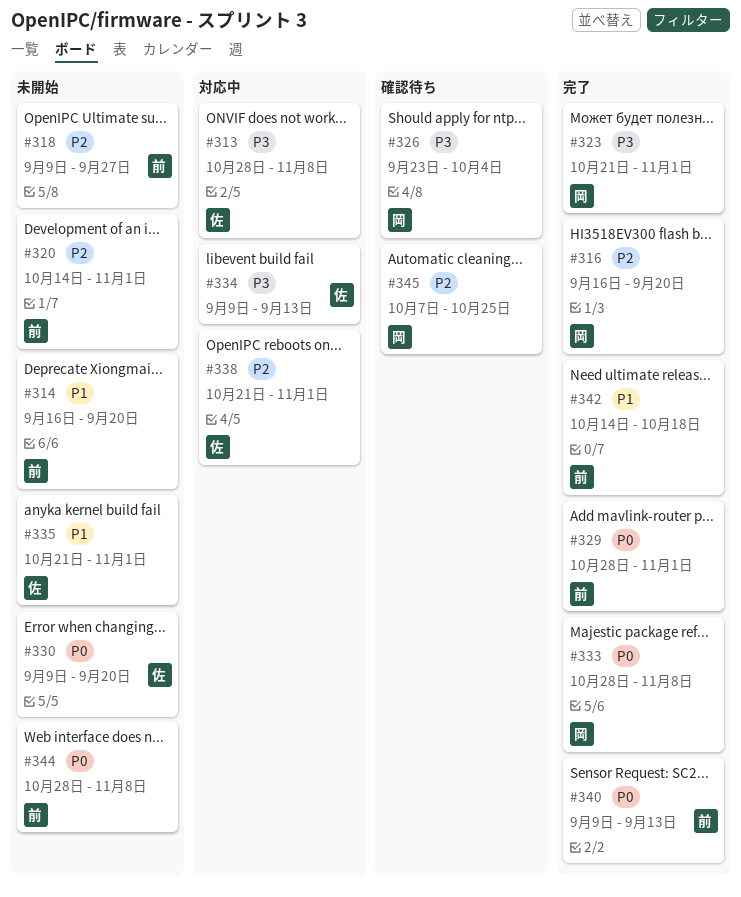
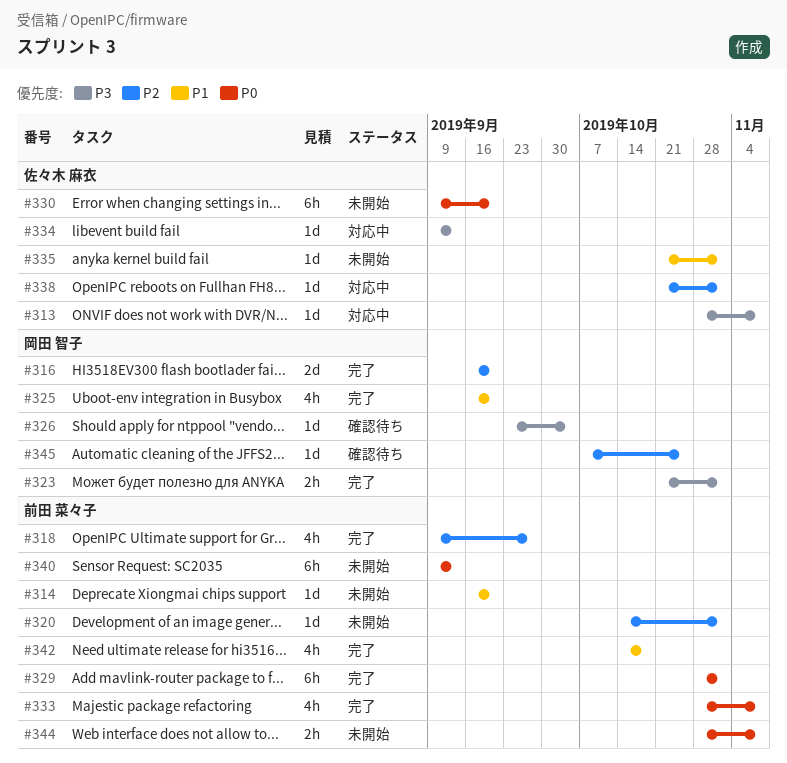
#318, status: 未開始 -> 完了
#325: none -> present
#333, owner: 岡田 智子 -> 前田 菜々子
#340, status: 完了 -> 未開始

